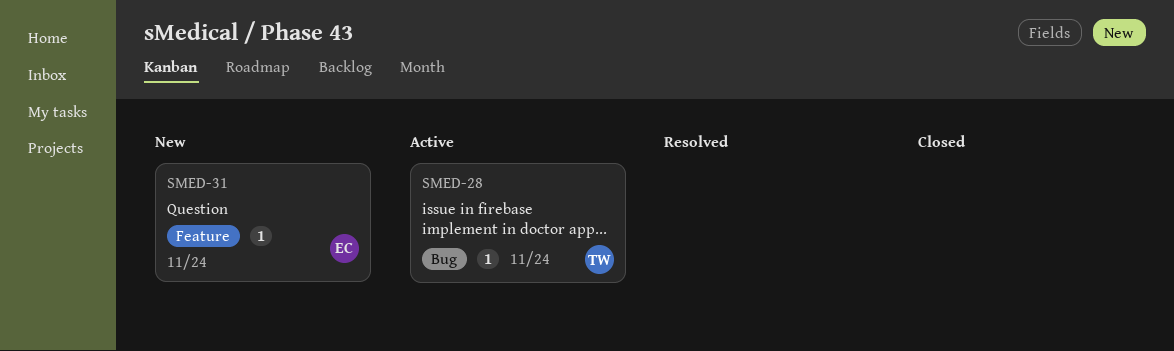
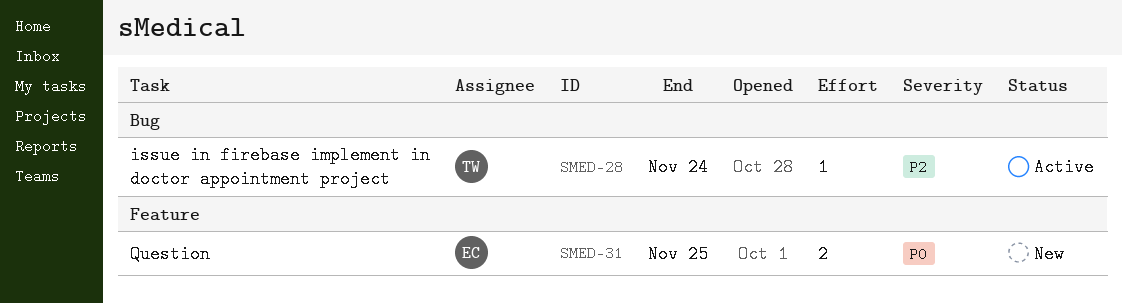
SMED-31, estimate: 1 -> 2
SMED-31, due: Nov 24 -> Nov 25

